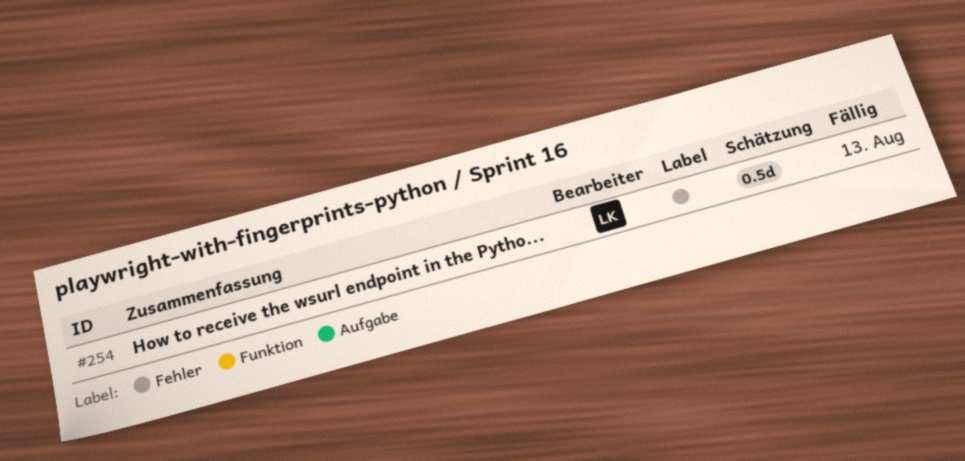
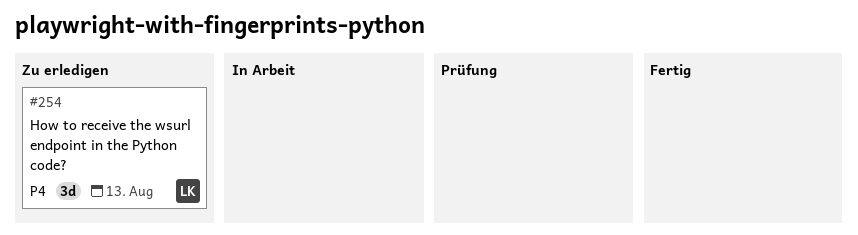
#254, estimate: 0.5d -> 3d

